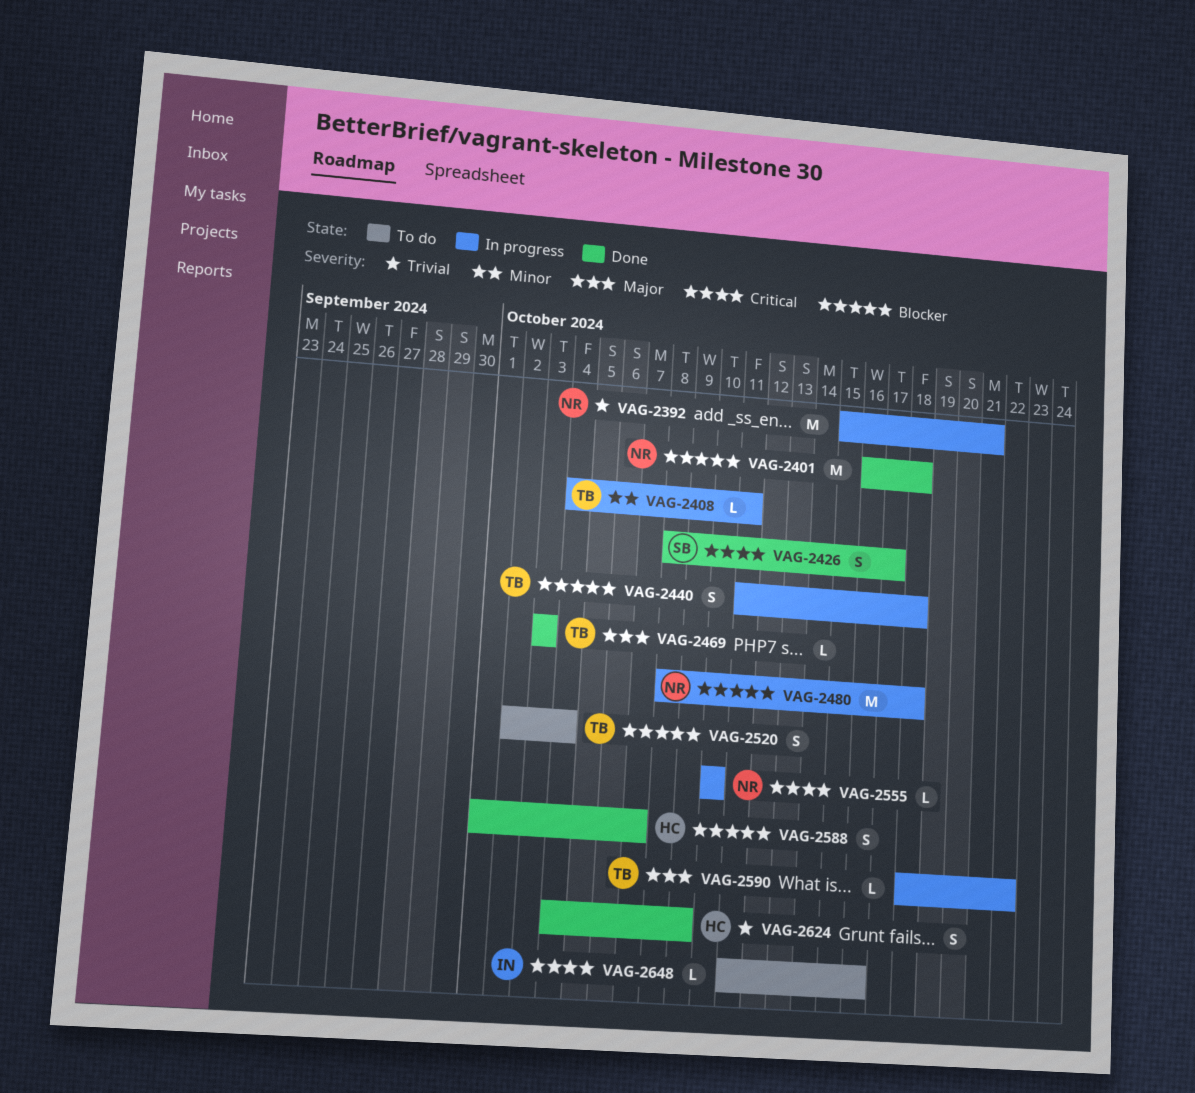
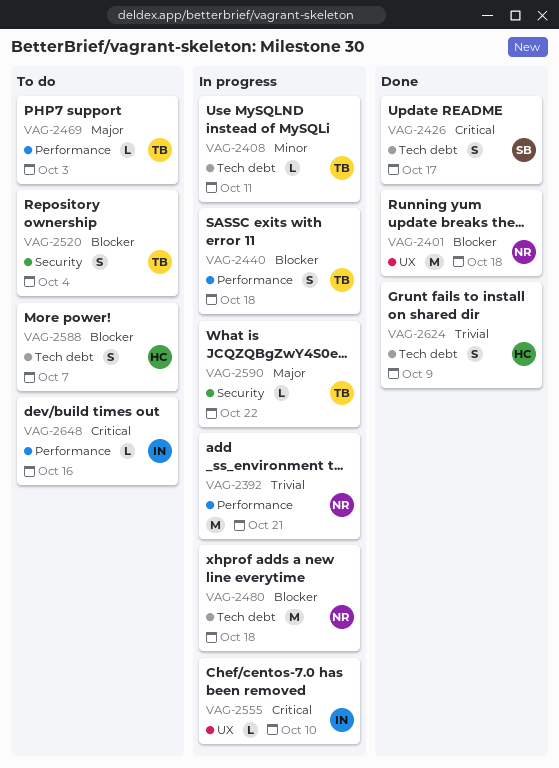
VAG-2469, status: Done -> To do
VAG-2555, owner: NR -> IN
VAG-2588, status: Done -> To do

